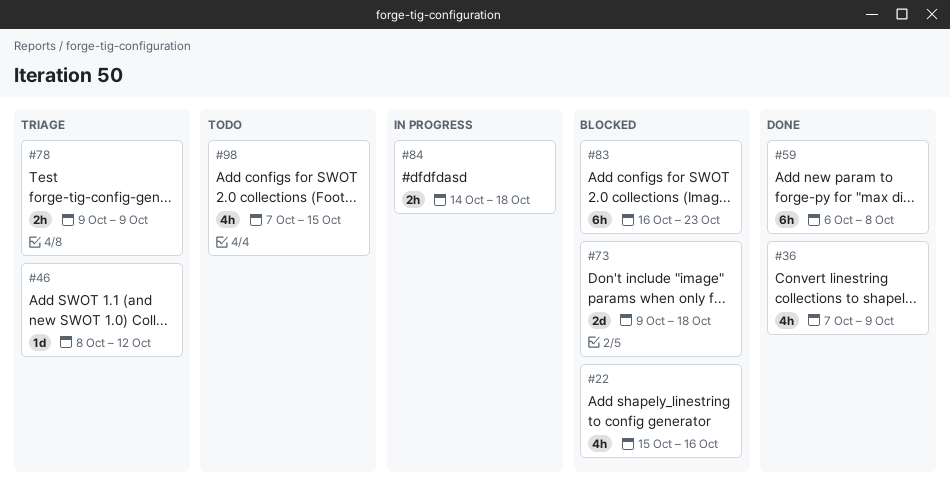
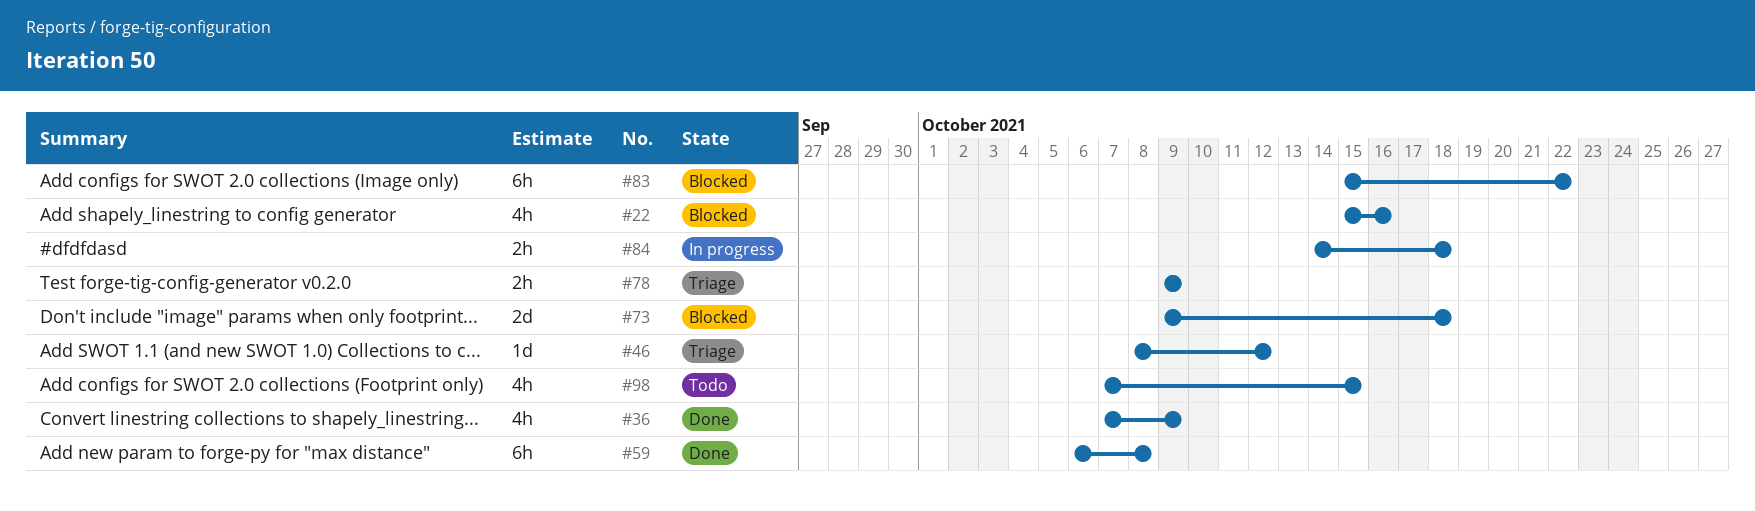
#83, start: Oct 16 -> Oct 15
#83, due: Oct 23 -> Oct 22

